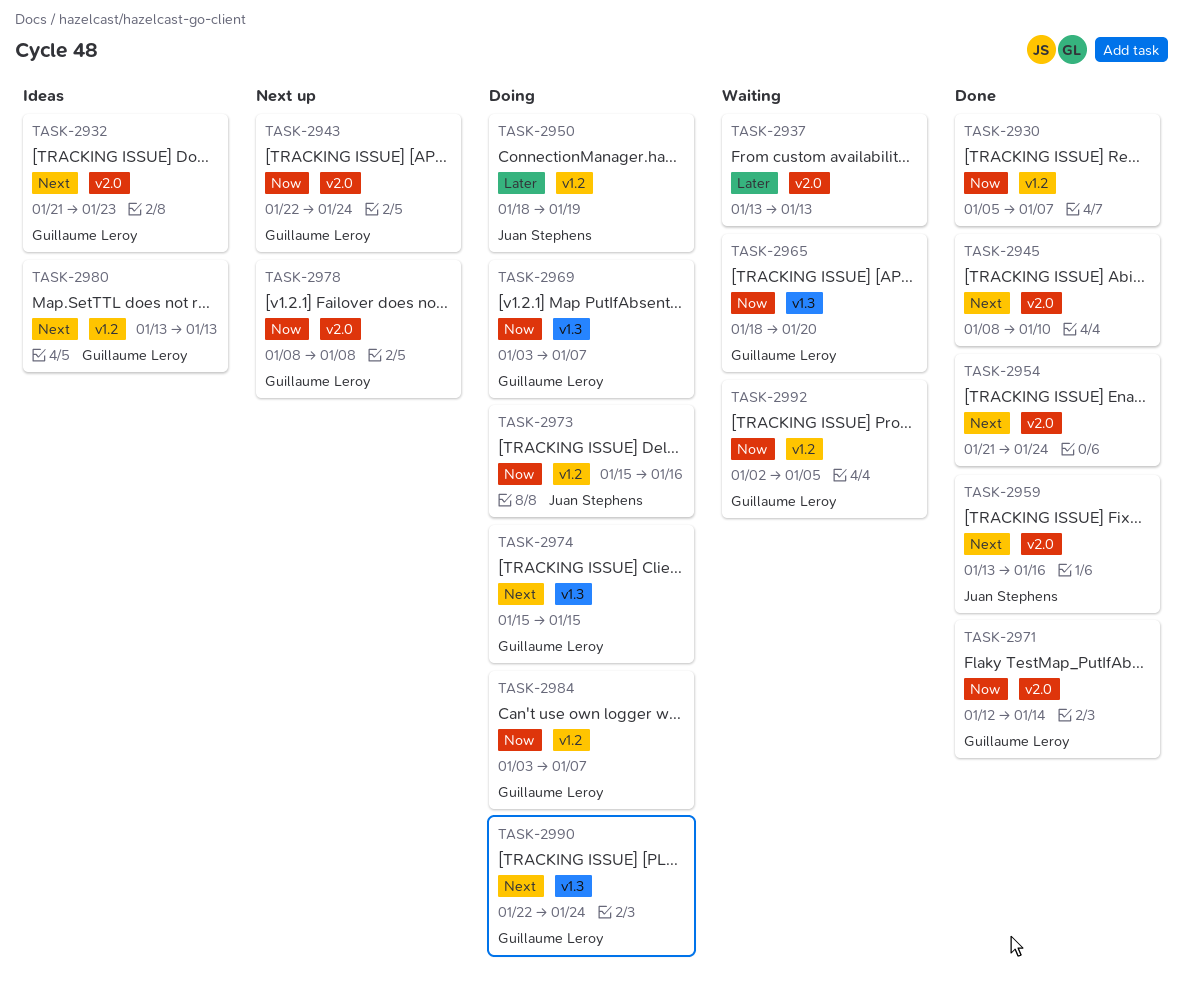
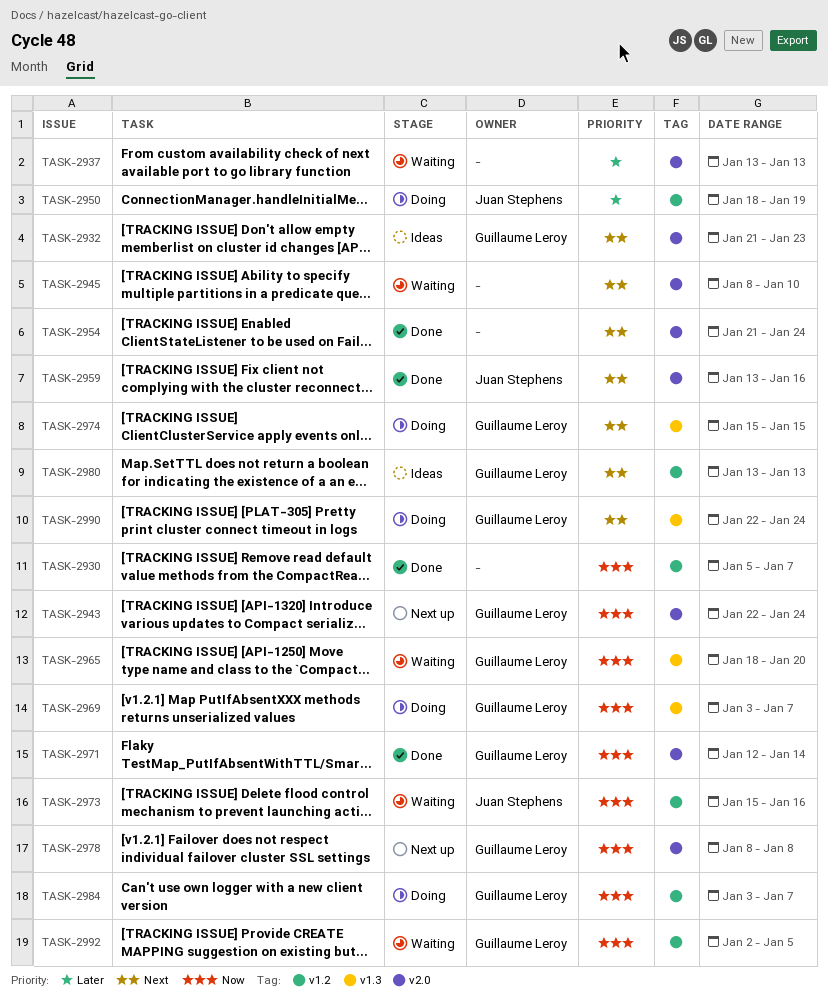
TASK-2945, status: Done -> Waiting
TASK-2973, status: Doing -> Waiting

